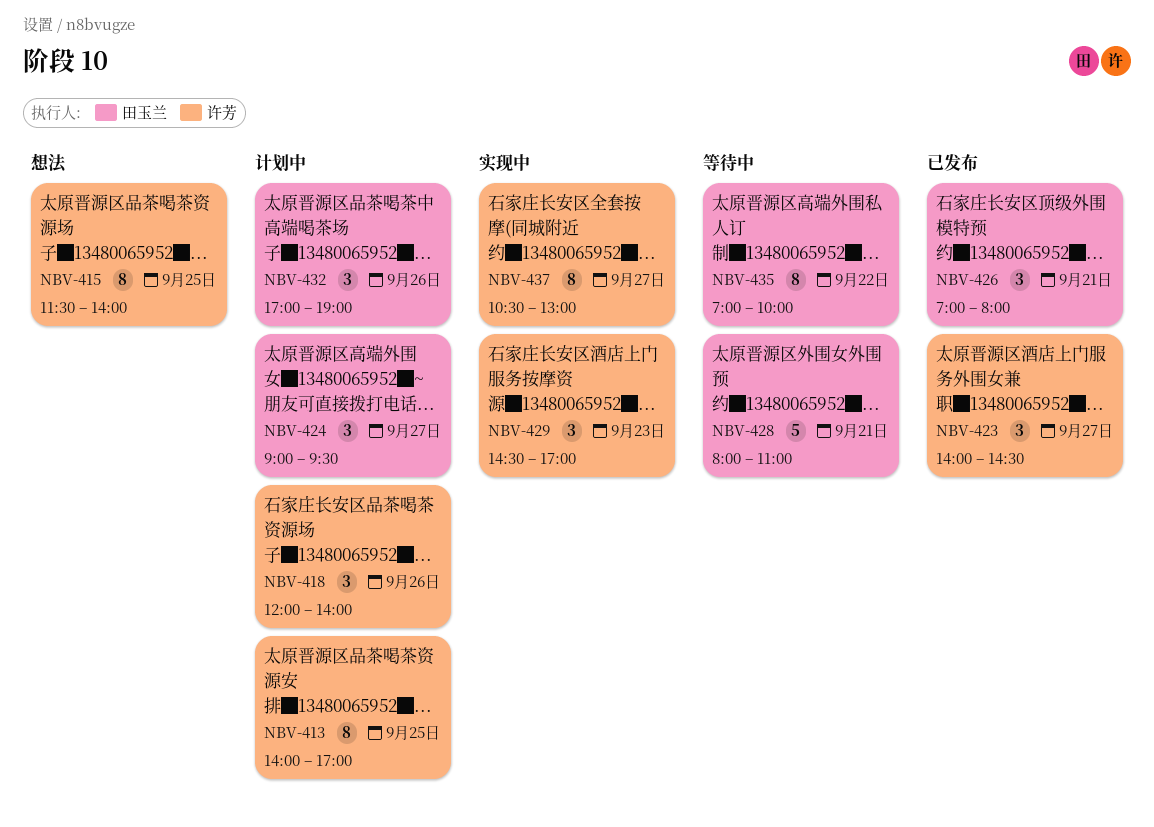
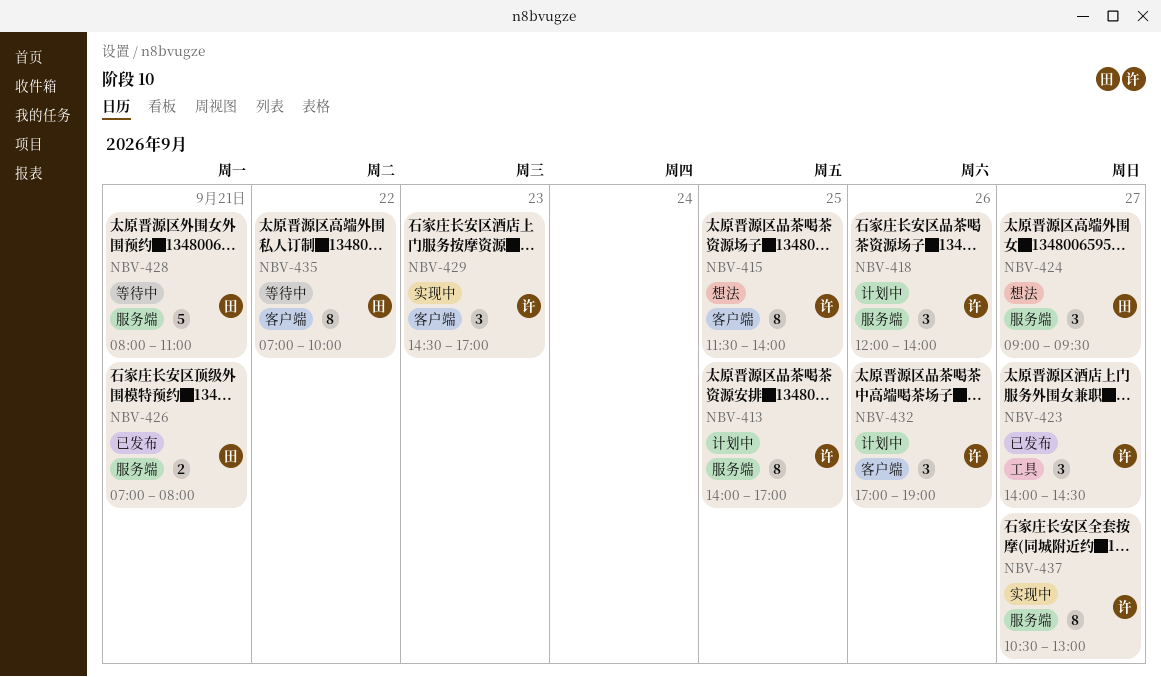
NBV-424, status: 计划中 -> 想法
NBV-426, estimate: 3 -> 2
NBV-432, owner: 田玉兰 -> 许芳

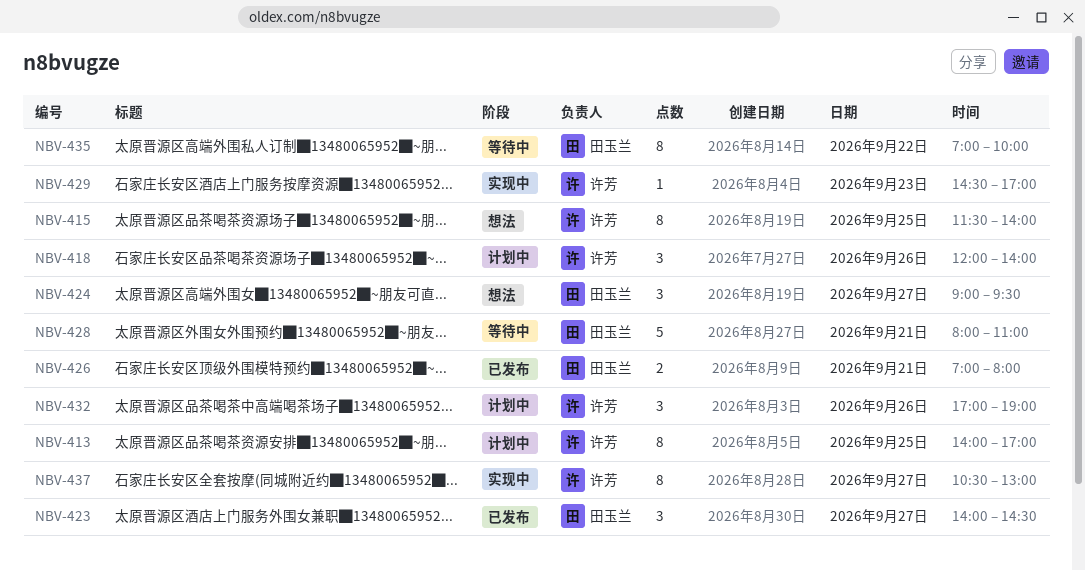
NBV-423, owner: 许芳 -> 田玉兰
NBV-429, estimate: 3 -> 1

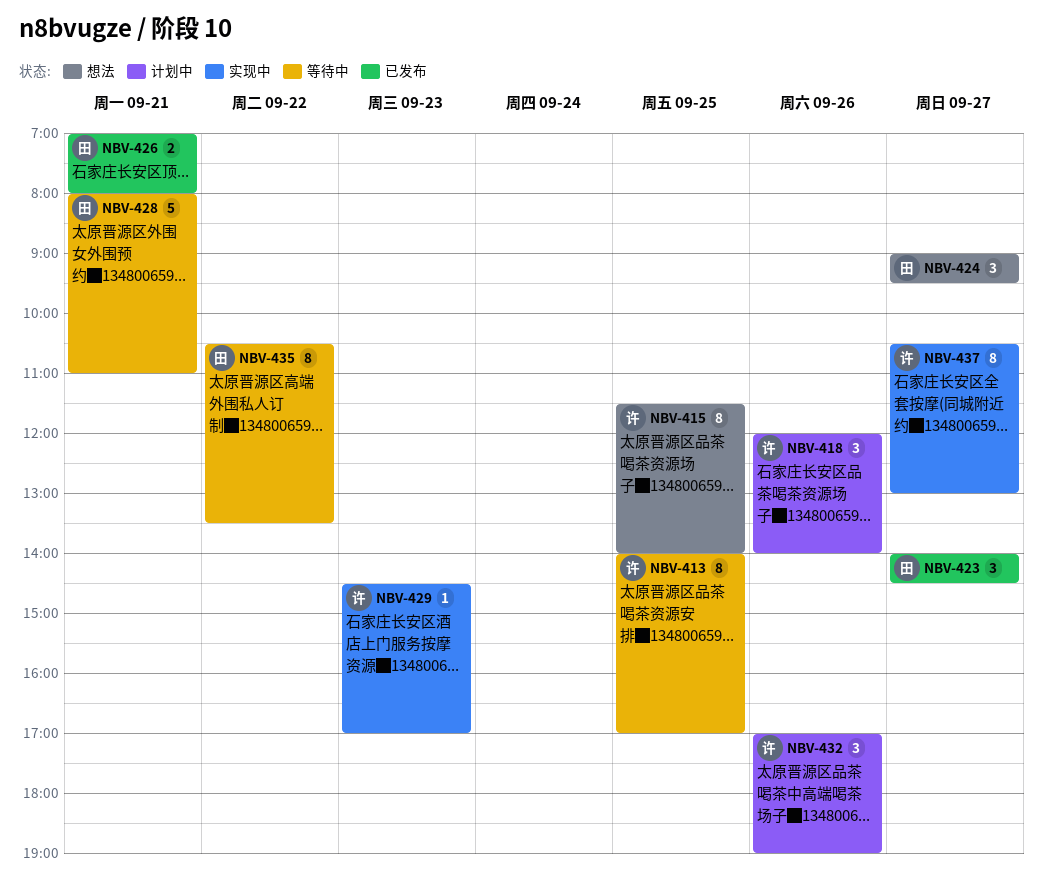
NBV-413, status: 计划中 -> 等待中
NBV-435, begins: 07:00 -> 10:30
NBV-435, ends: 10:00 -> 13:30

